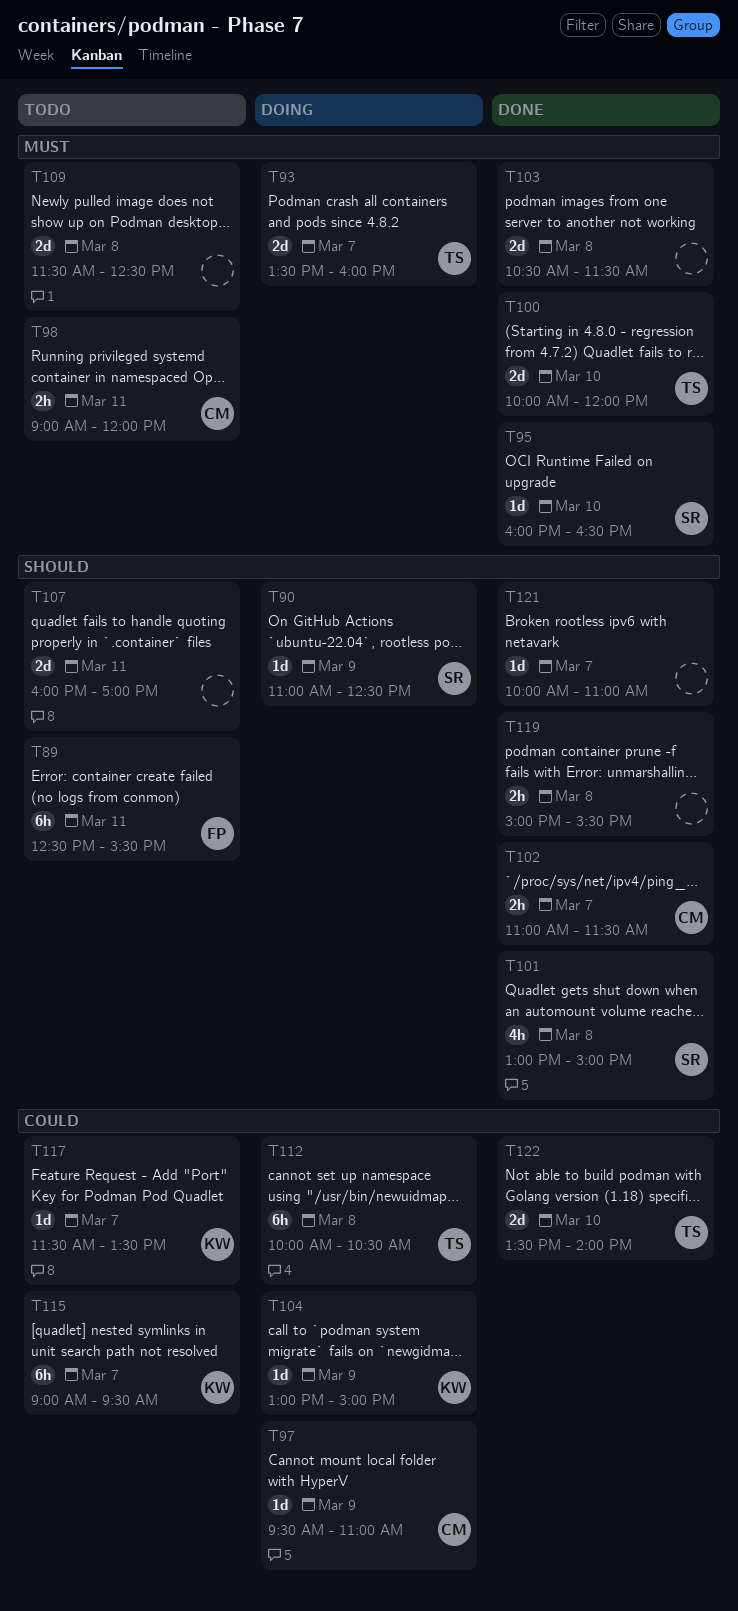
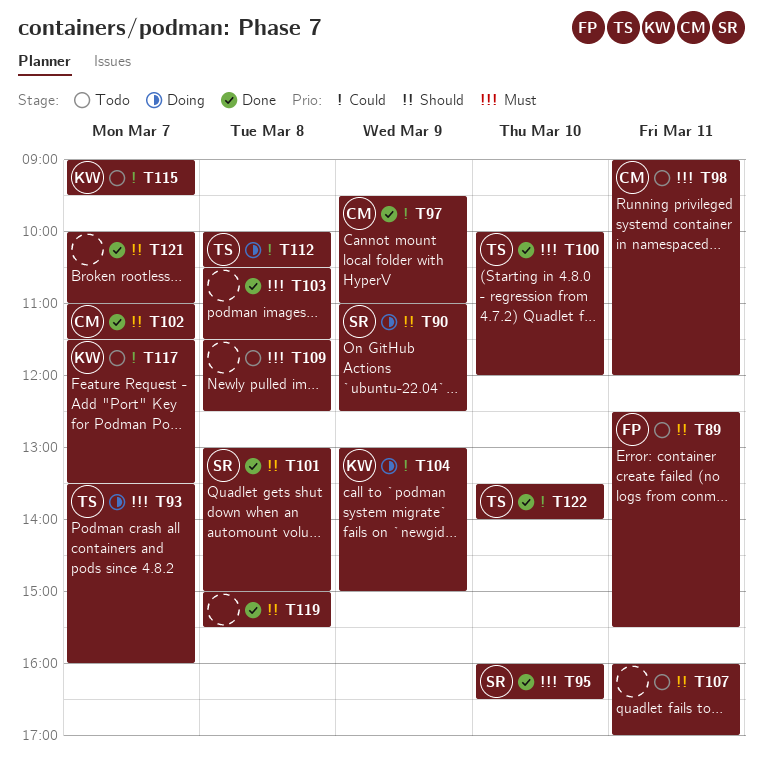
T97, status: Doing -> Done

